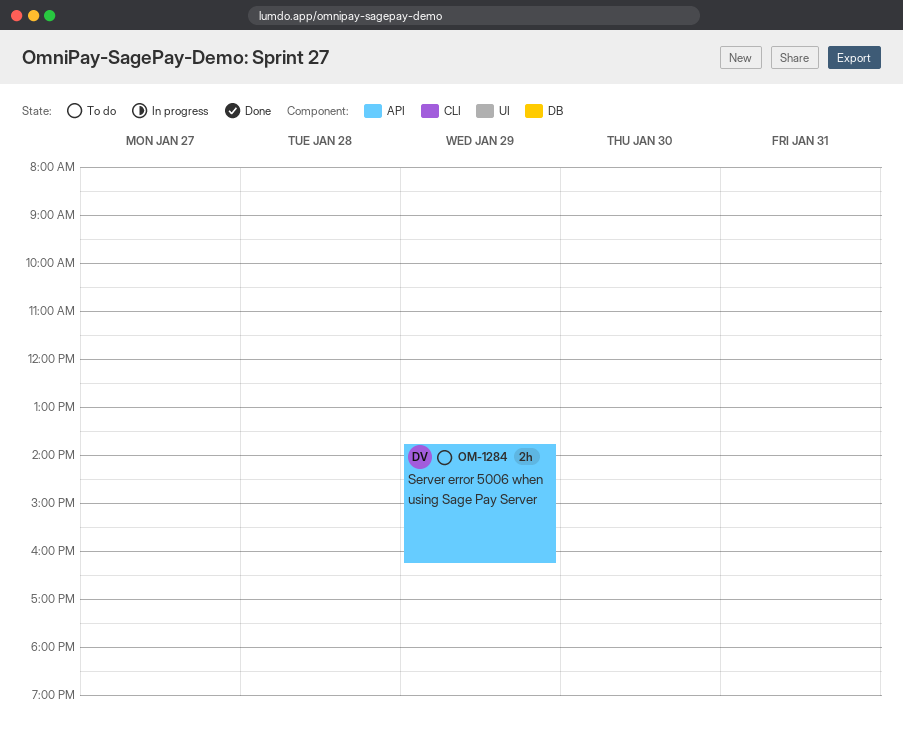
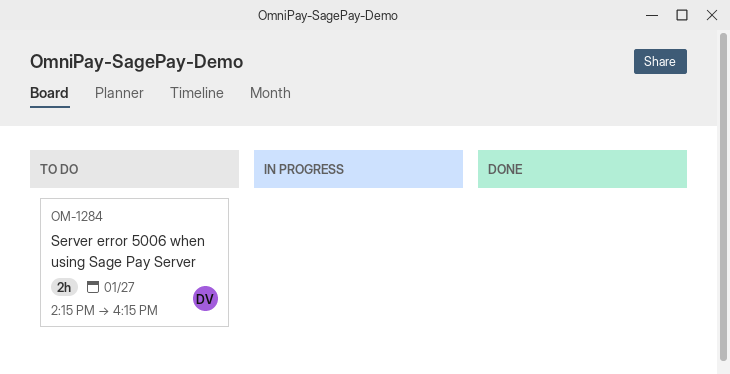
OM-1284, day: Jan 29 -> Jan 27
OM-1284, begins: 13:45 -> 14:15

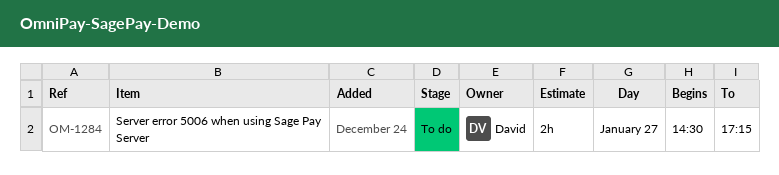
OM-1284, begins: 14:15 -> 14:30
OM-1284, ends: 16:15 -> 17:15

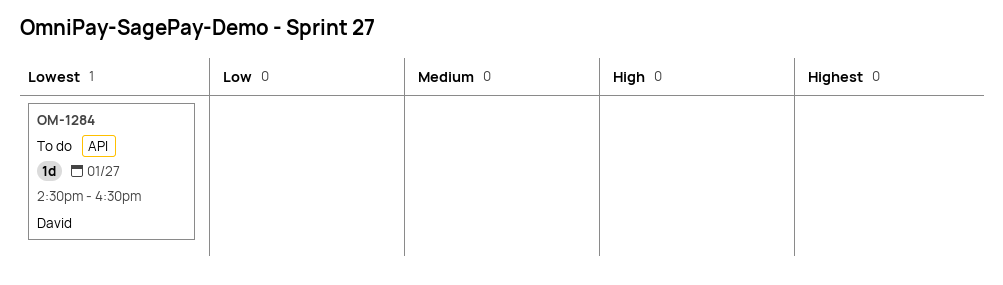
OM-1284, estimate: 2h -> 1d
OM-1284, ends: 17:15 -> 16:30

